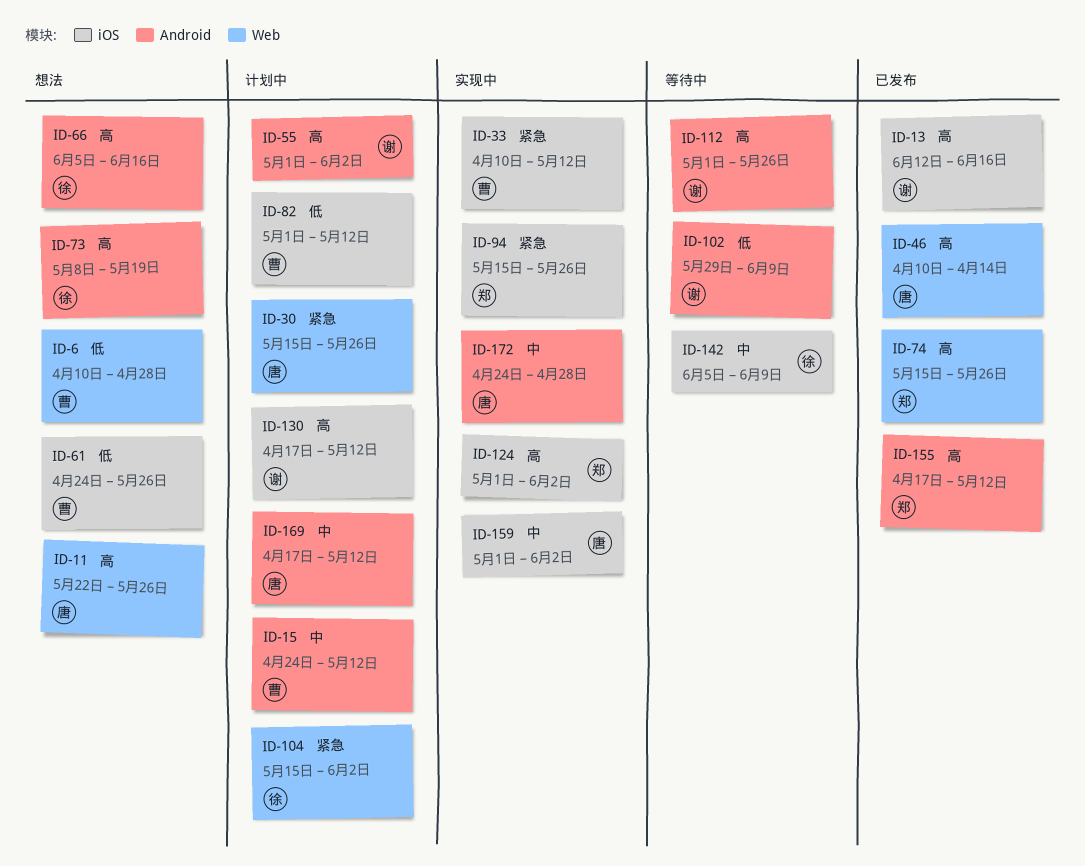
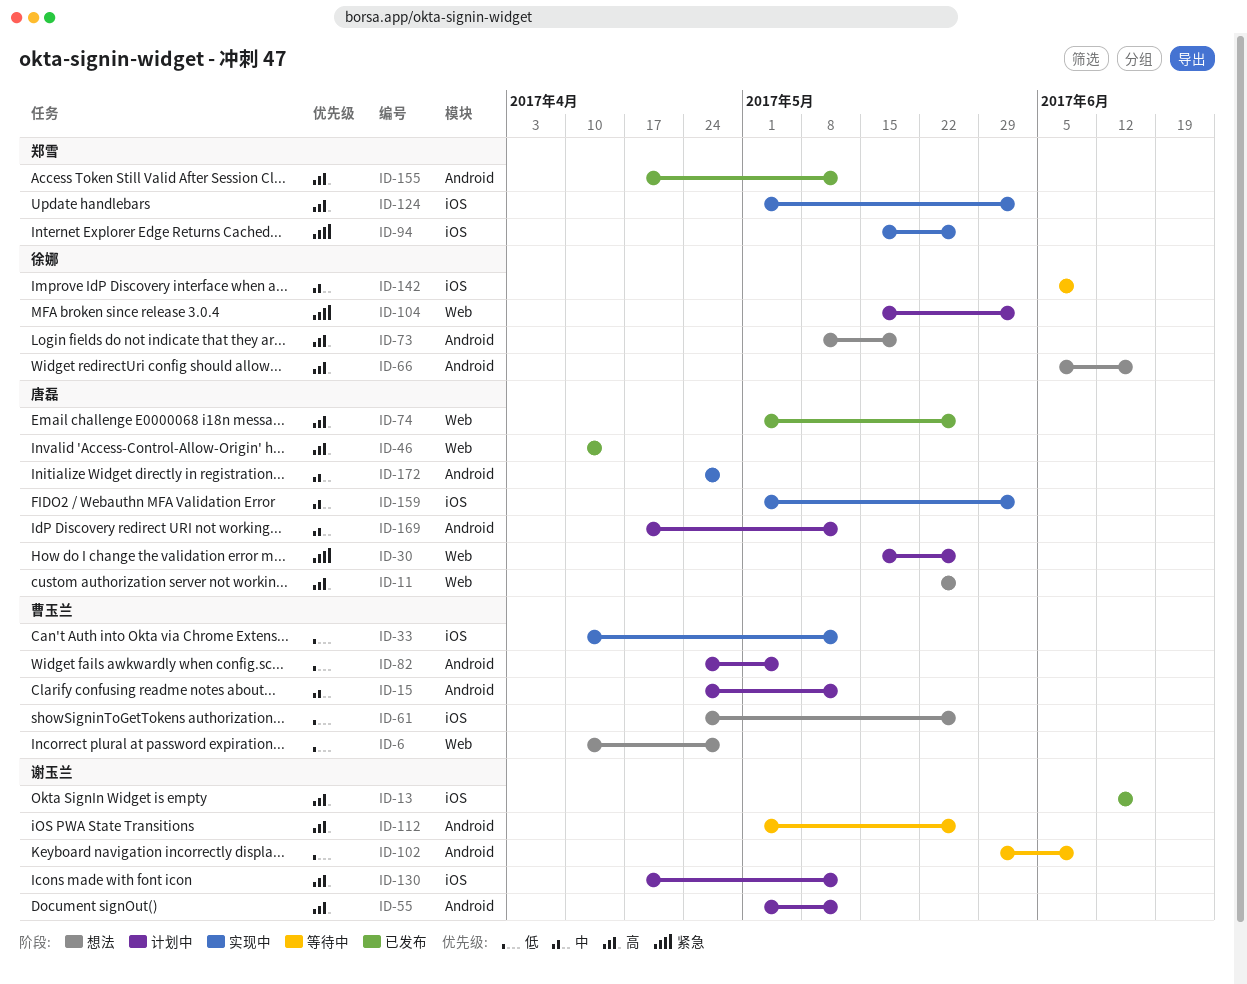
ID-33, priority: 紧急 -> 低
ID-55, due: Jun 2 -> May 12
ID-74, owner: 郑雪 -> 唐磊
ID-74, start: May 15 -> May 1
ID-82, label: iOS -> Android
ID-82, start: May 1 -> Apr 24
ID-82, due: May 12 -> May 5

